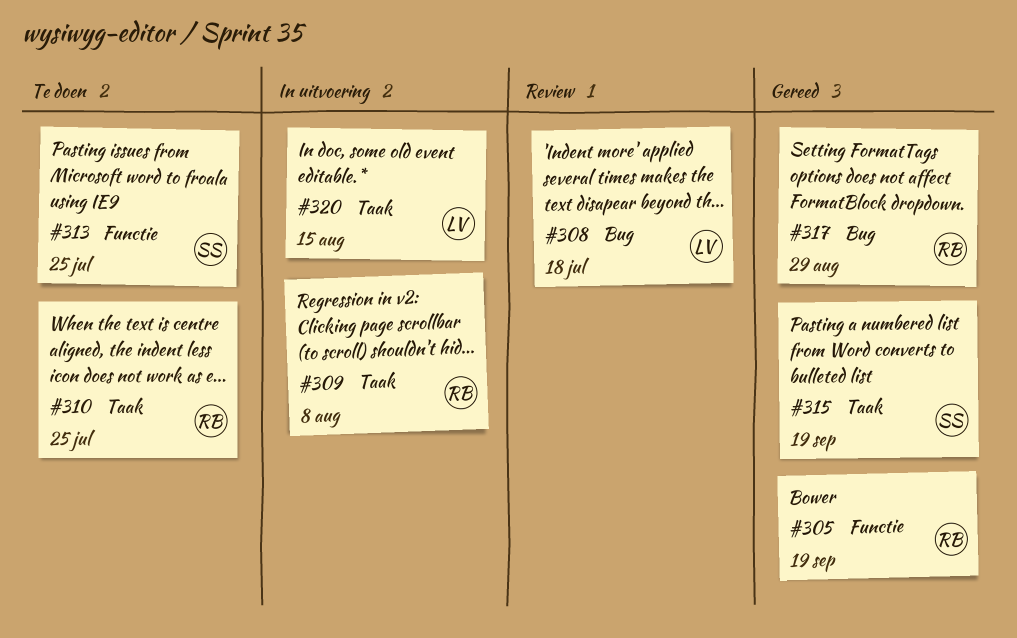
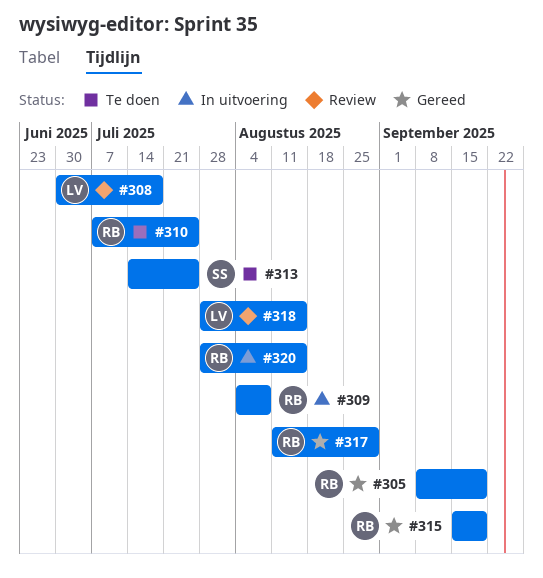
#315, owner: SS -> RB
#318: none -> present
#320, owner: LV -> RB

